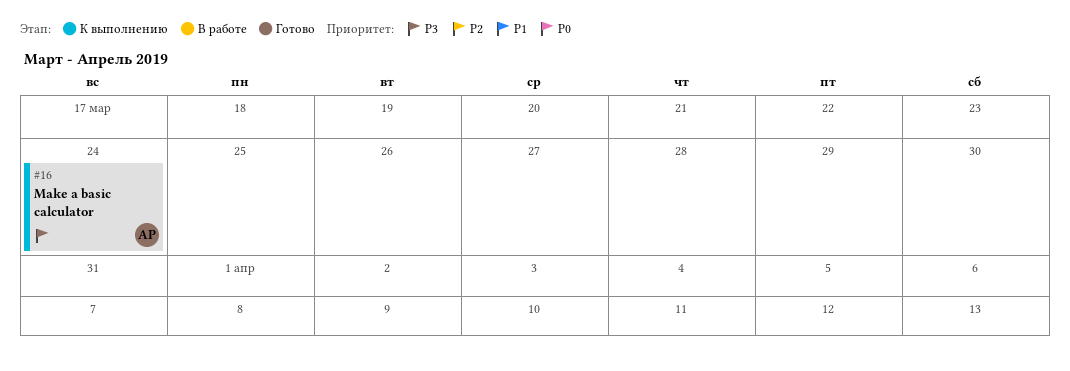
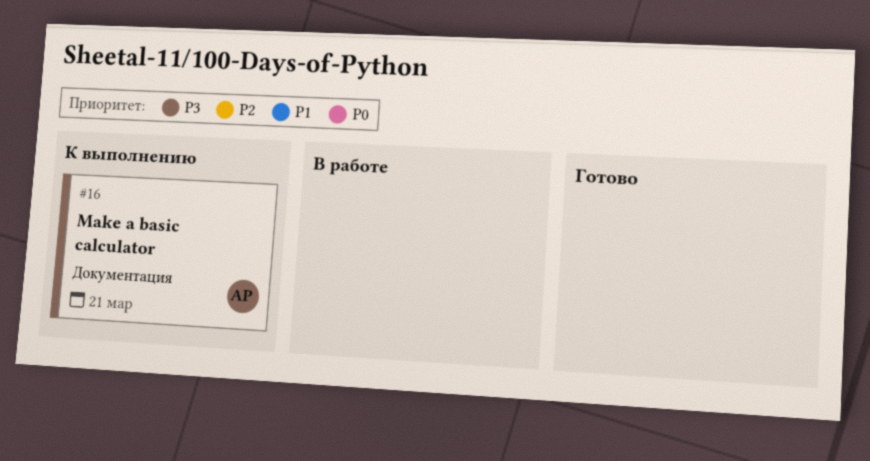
#16, due: Mar 24 -> Mar 21

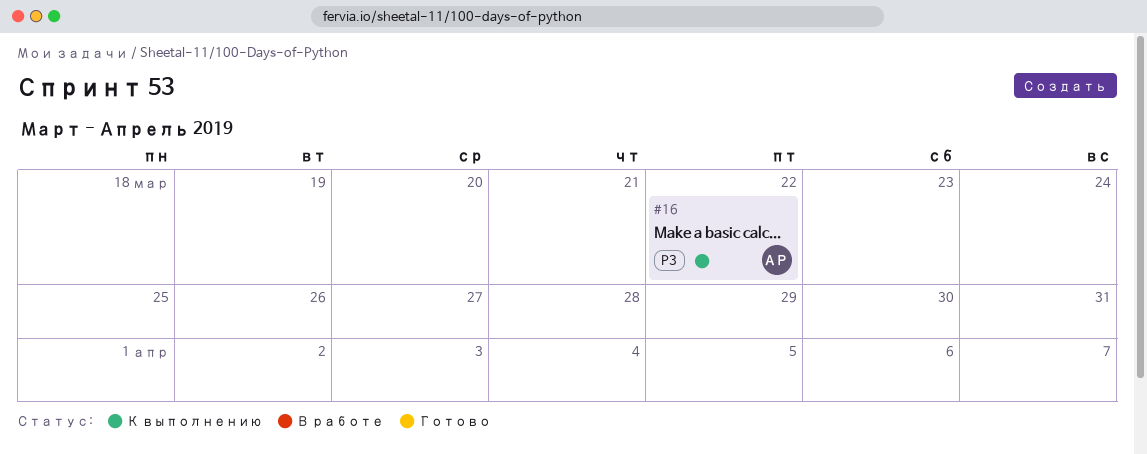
#16, due: Mar 21 -> Mar 22

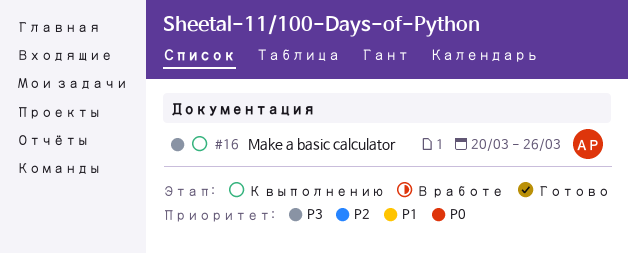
#16, due: Mar 22 -> Mar 26

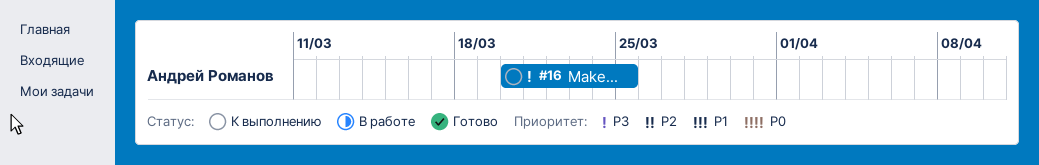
#16, due: Mar 26 -> Mar 25

